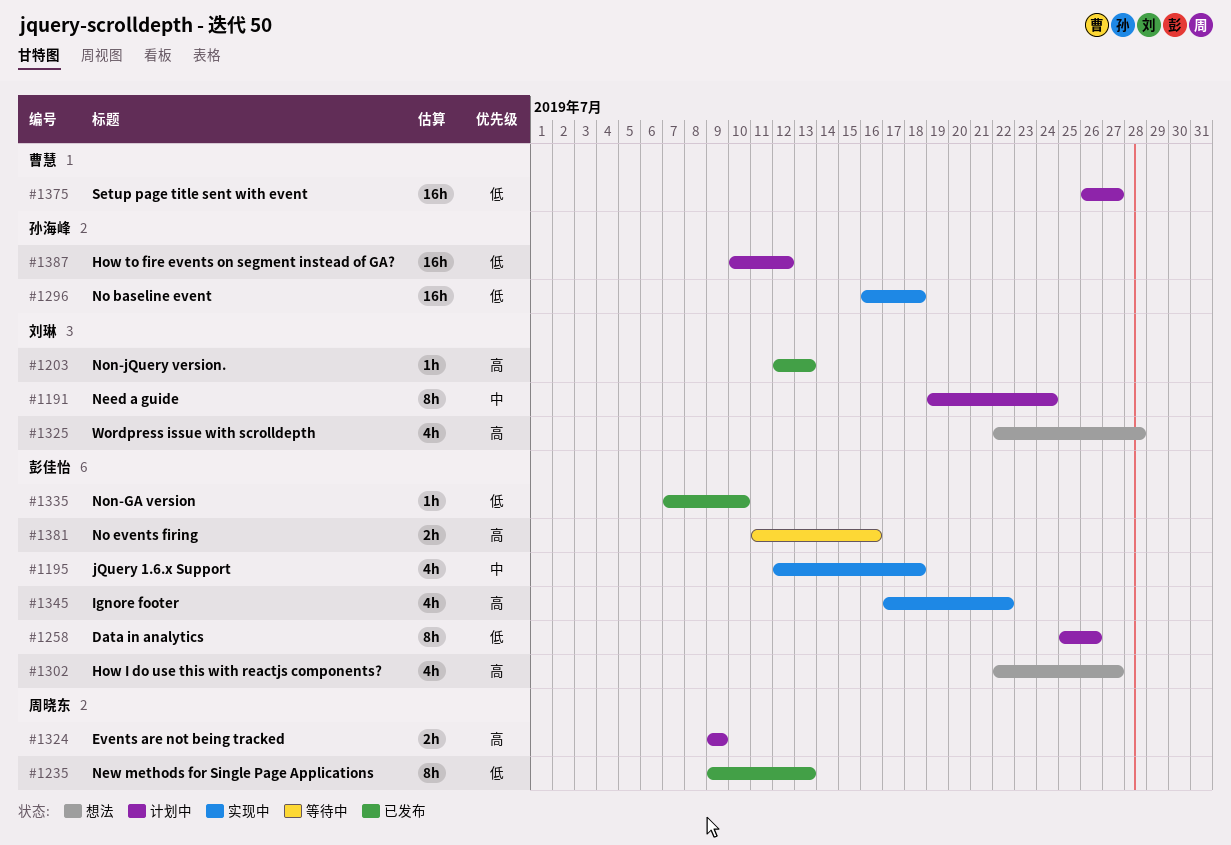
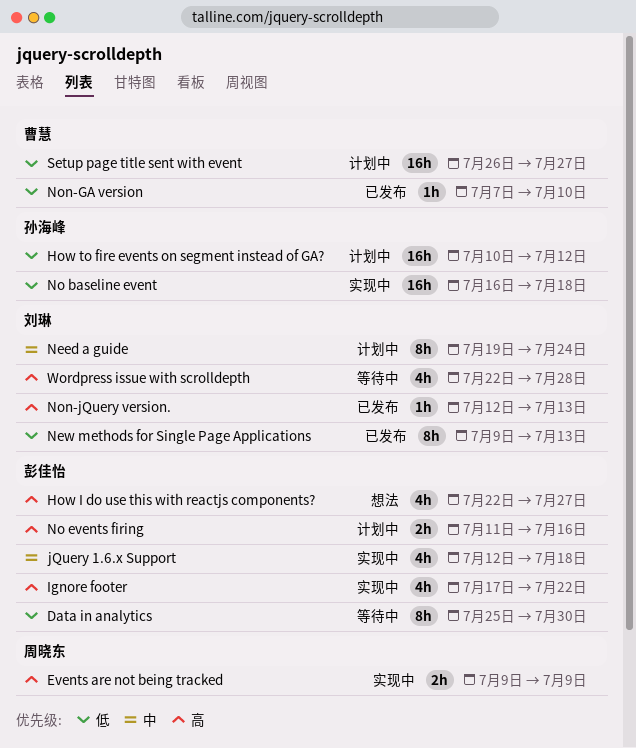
Data in analytics, status: 计划中 -> 等待中
Data in analytics, due: Jul 26 -> Jul 30
Events are not being tracked, status: 计划中 -> 实现中
New methods for Single Page Applications, owner: 周晓东 -> 刘琳
No events firing, status: 等待中 -> 计划中
Non-GA version, owner: 彭佳怡 -> 曹慧
Wordpress issue with scrolldepth, status: 想法 -> 等待中

